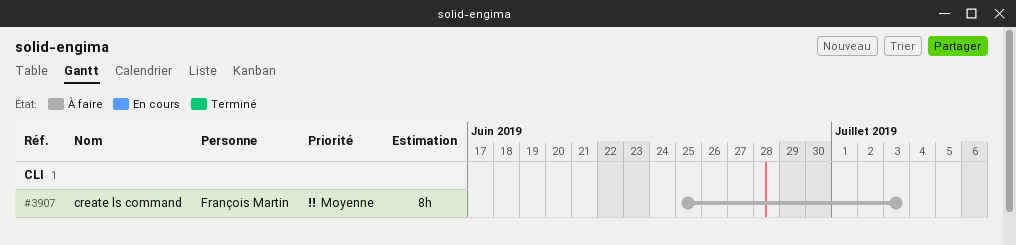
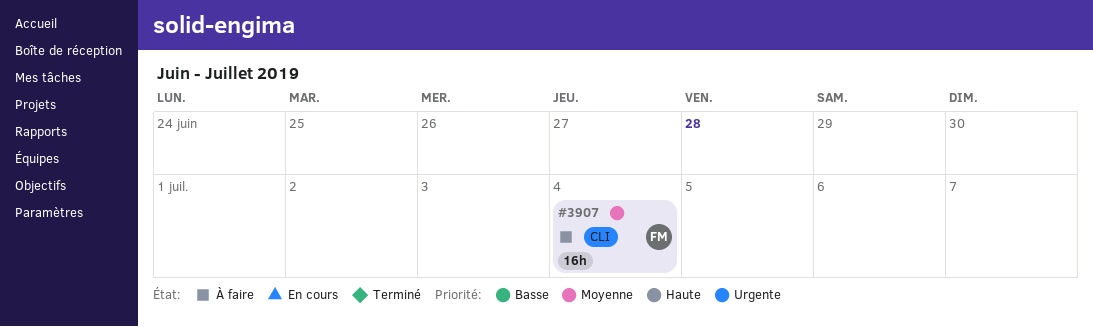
#3907, estimate: 8h -> 16h
#3907, due: Jul 3 -> Jul 4

